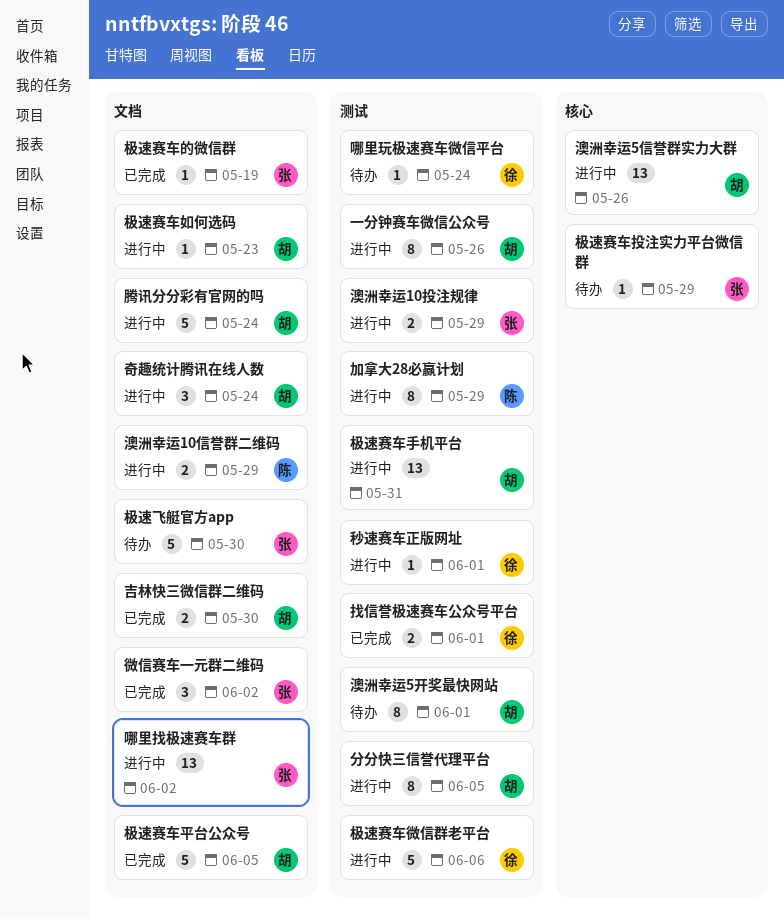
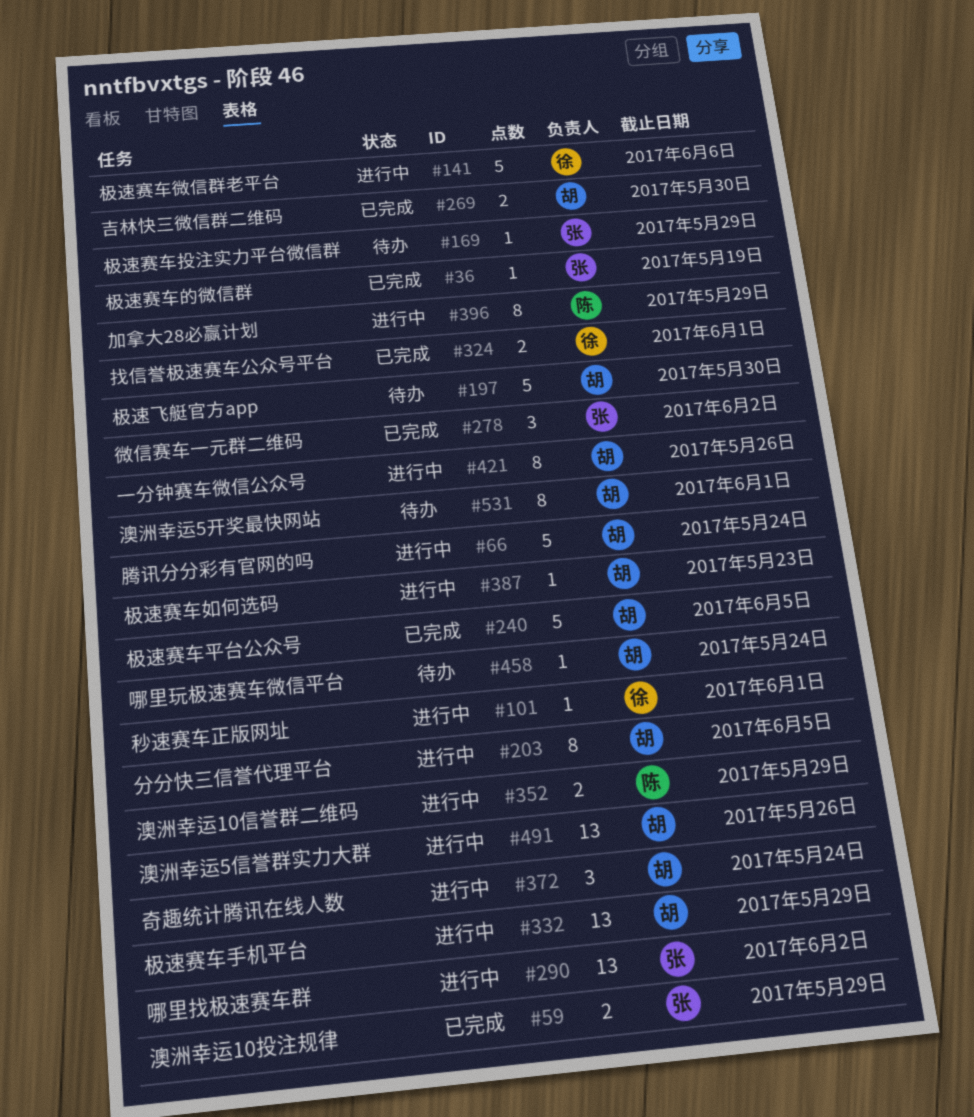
哪里玩极速赛车微信平台, owner: 徐 -> 胡
极速赛车手机平台, due: May 31 -> May 29
极速飞艇官方app, owner: 张 -> 胡
澳洲幸运10投注规律, status: 进行中 -> 已完成

